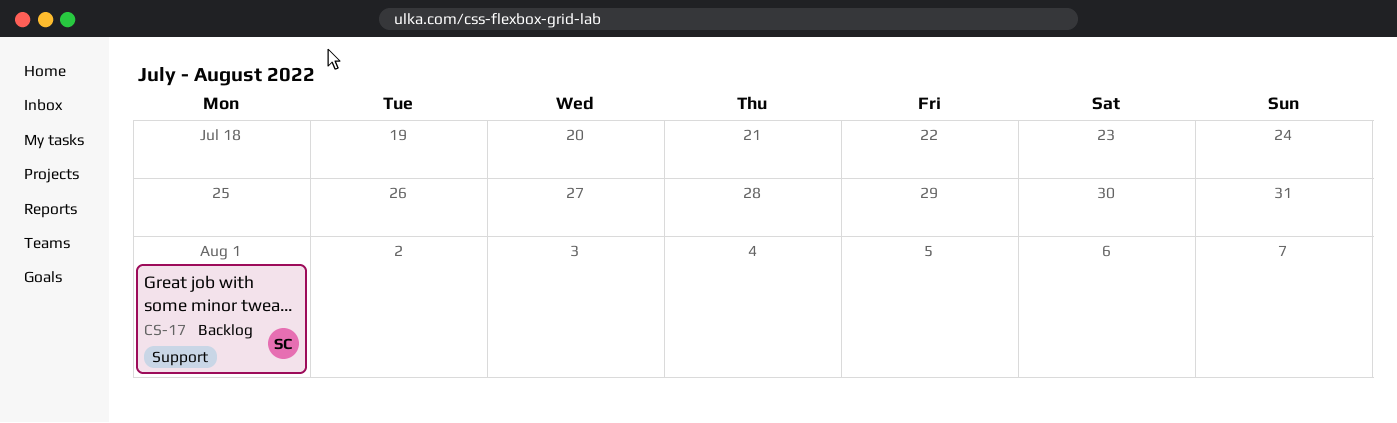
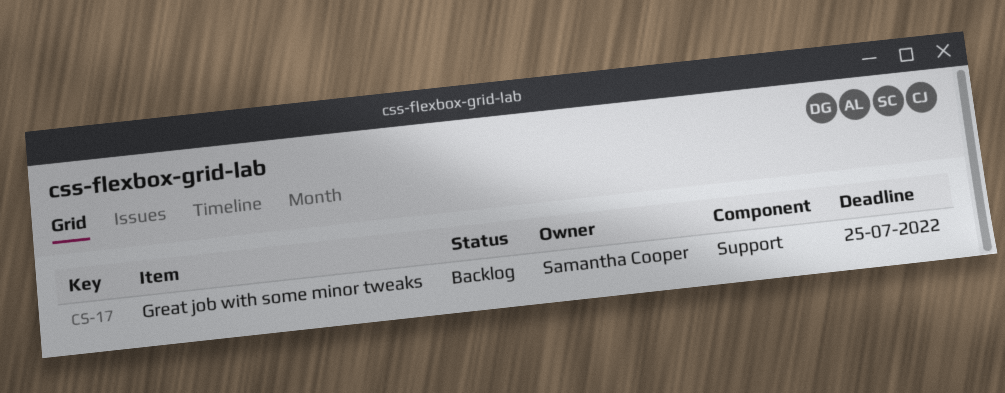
CS-17, due: Aug 1 -> Jul 25

